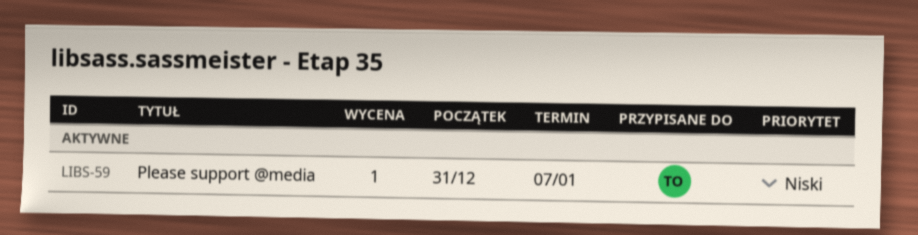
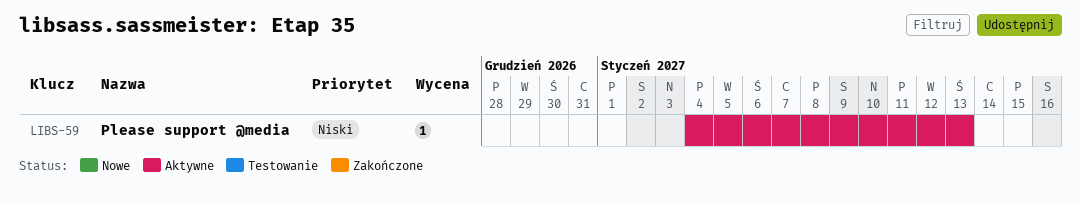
LIBS-59, start: Dec 31 -> Jan 4
LIBS-59, due: Jan 7 -> Jan 13

